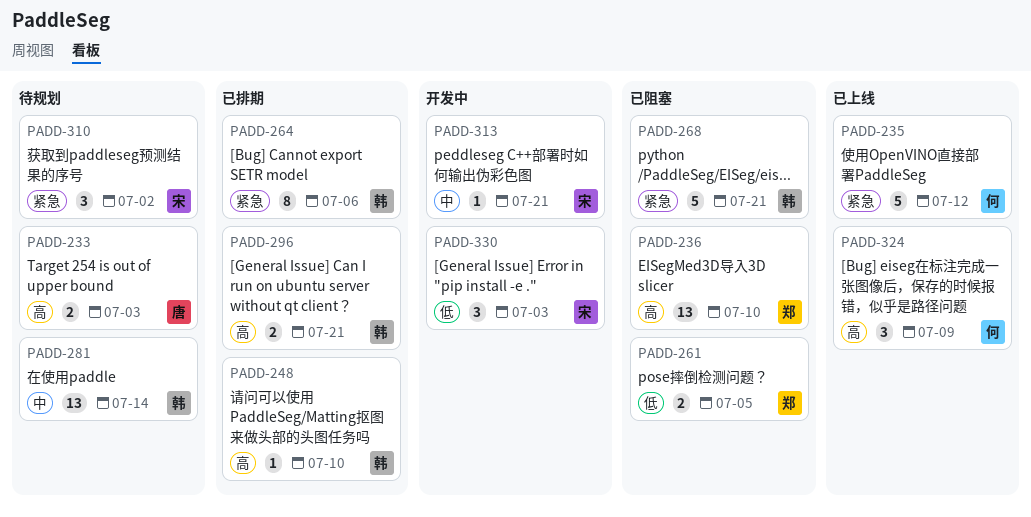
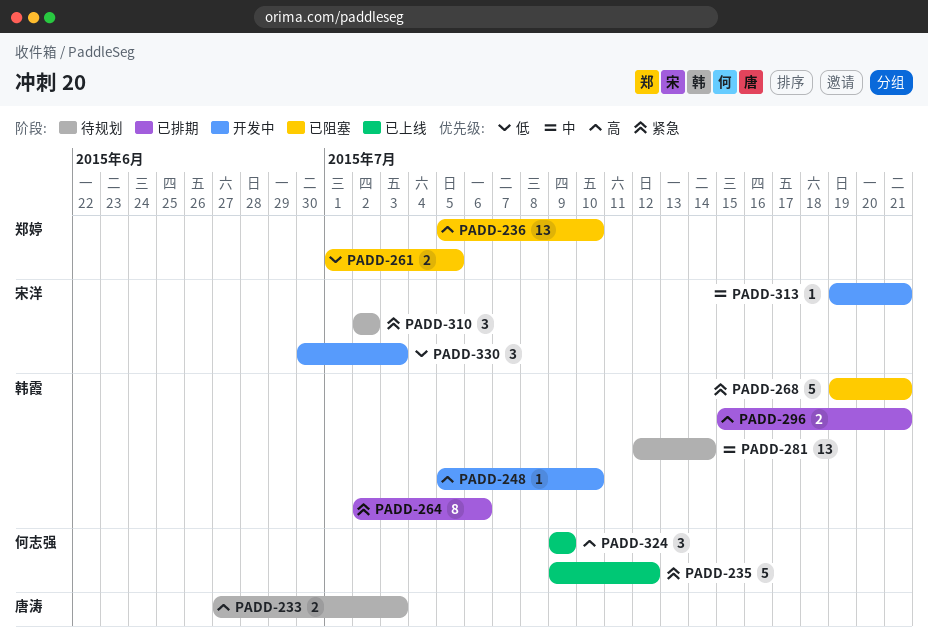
PADD-248, status: 已排期 -> 开发中

